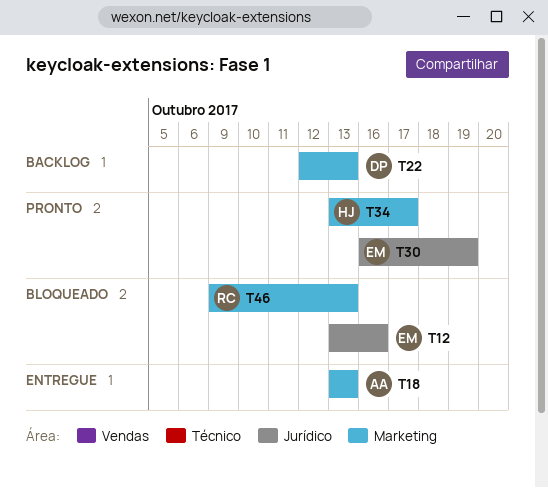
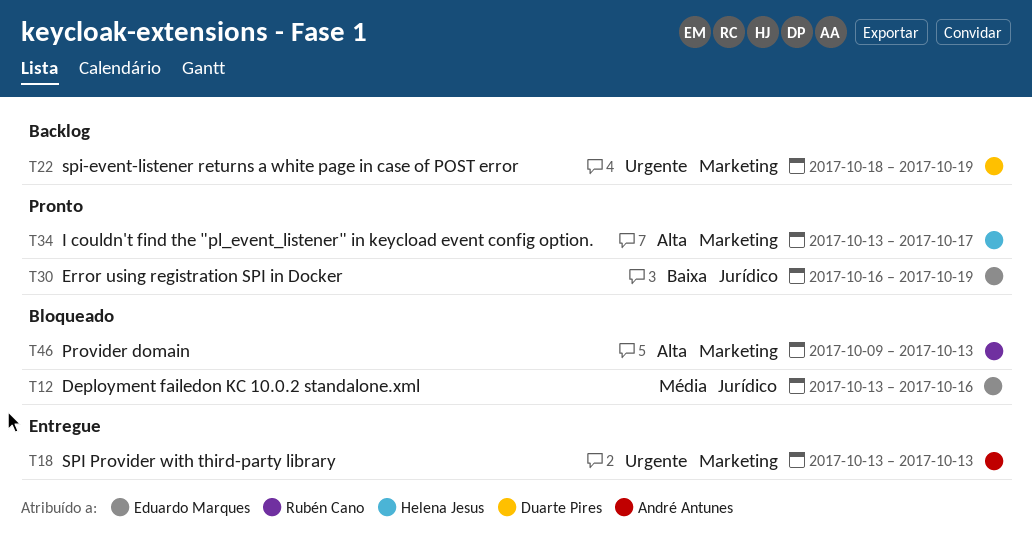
T22, start: Oct 12 -> Oct 18
T22, due: Oct 13 -> Oct 19

